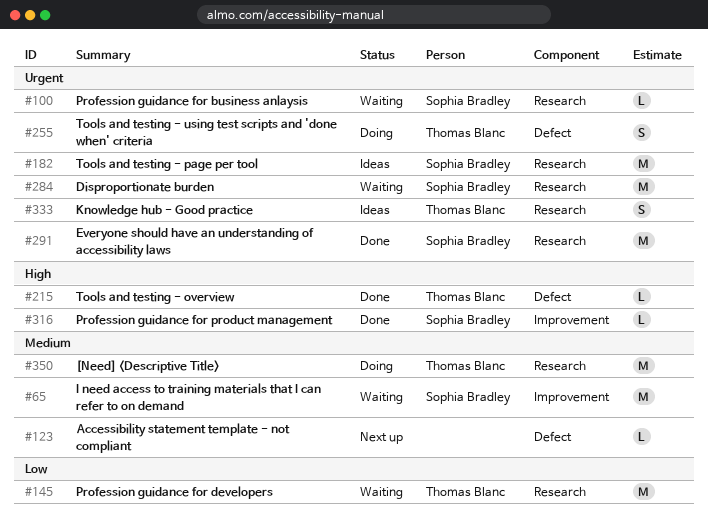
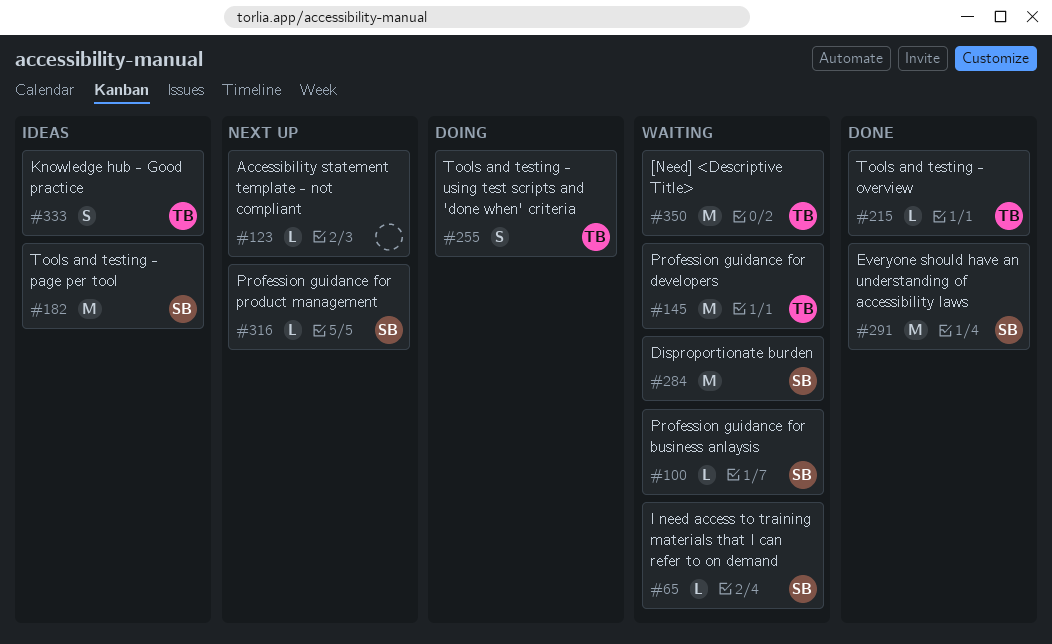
#65, estimate: M -> L
#316, status: Done -> Next up
#350, status: Doing -> Waiting

